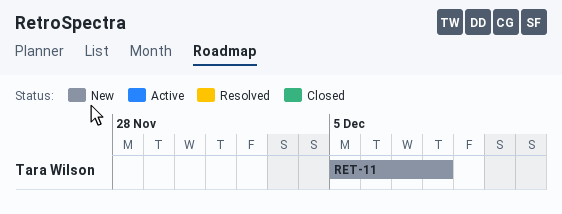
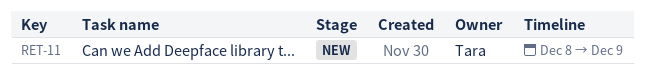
RET-11, start: Dec 5 -> Dec 8
RET-11, due: Dec 8 -> Dec 9

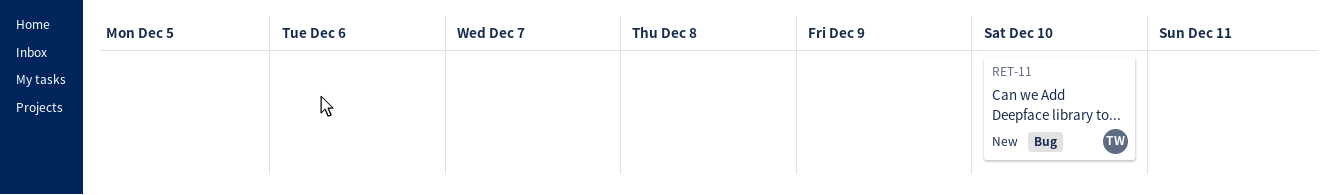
RET-11, due: Dec 9 -> Dec 10

